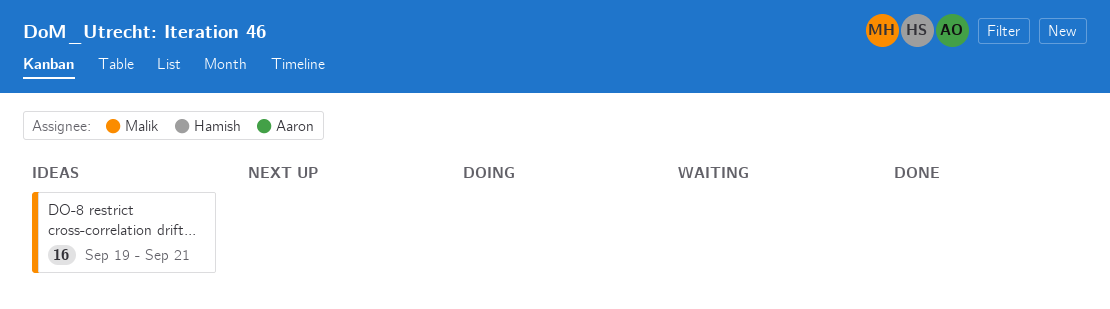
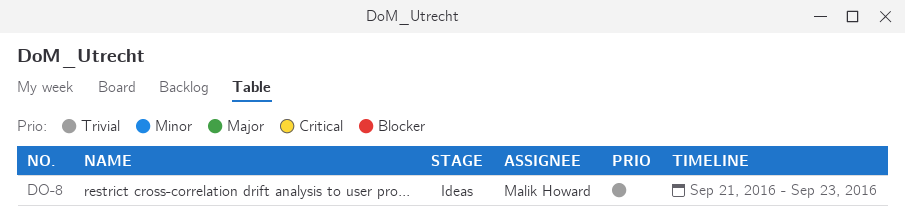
DO-8, start: Sep 19 -> Sep 21
DO-8, due: Sep 21 -> Sep 23

